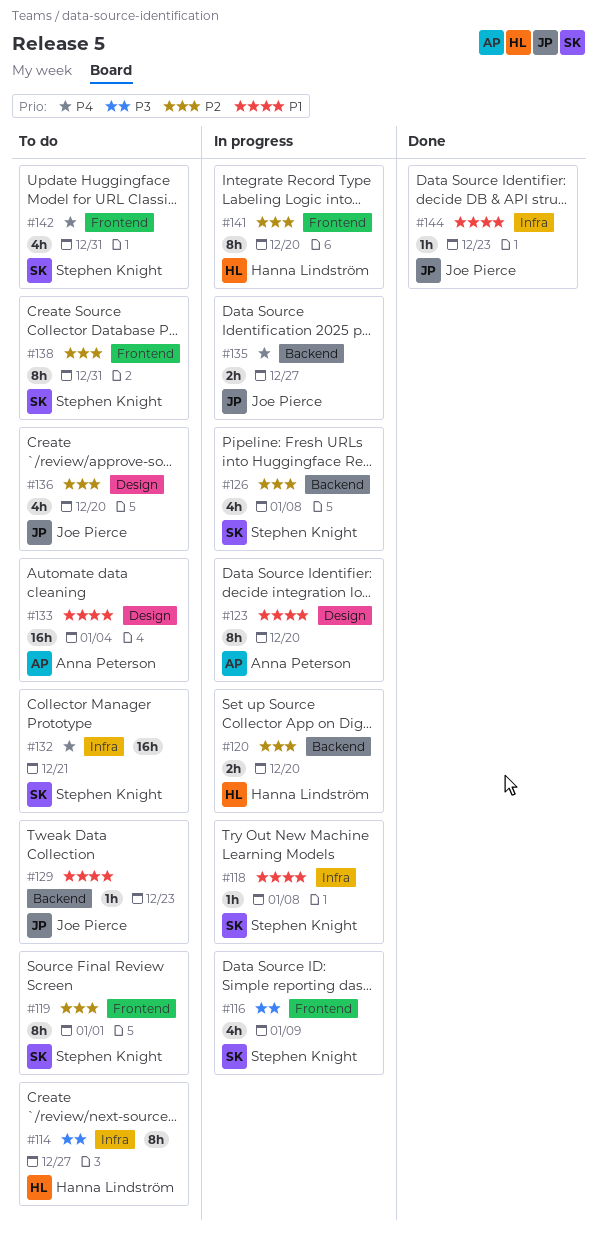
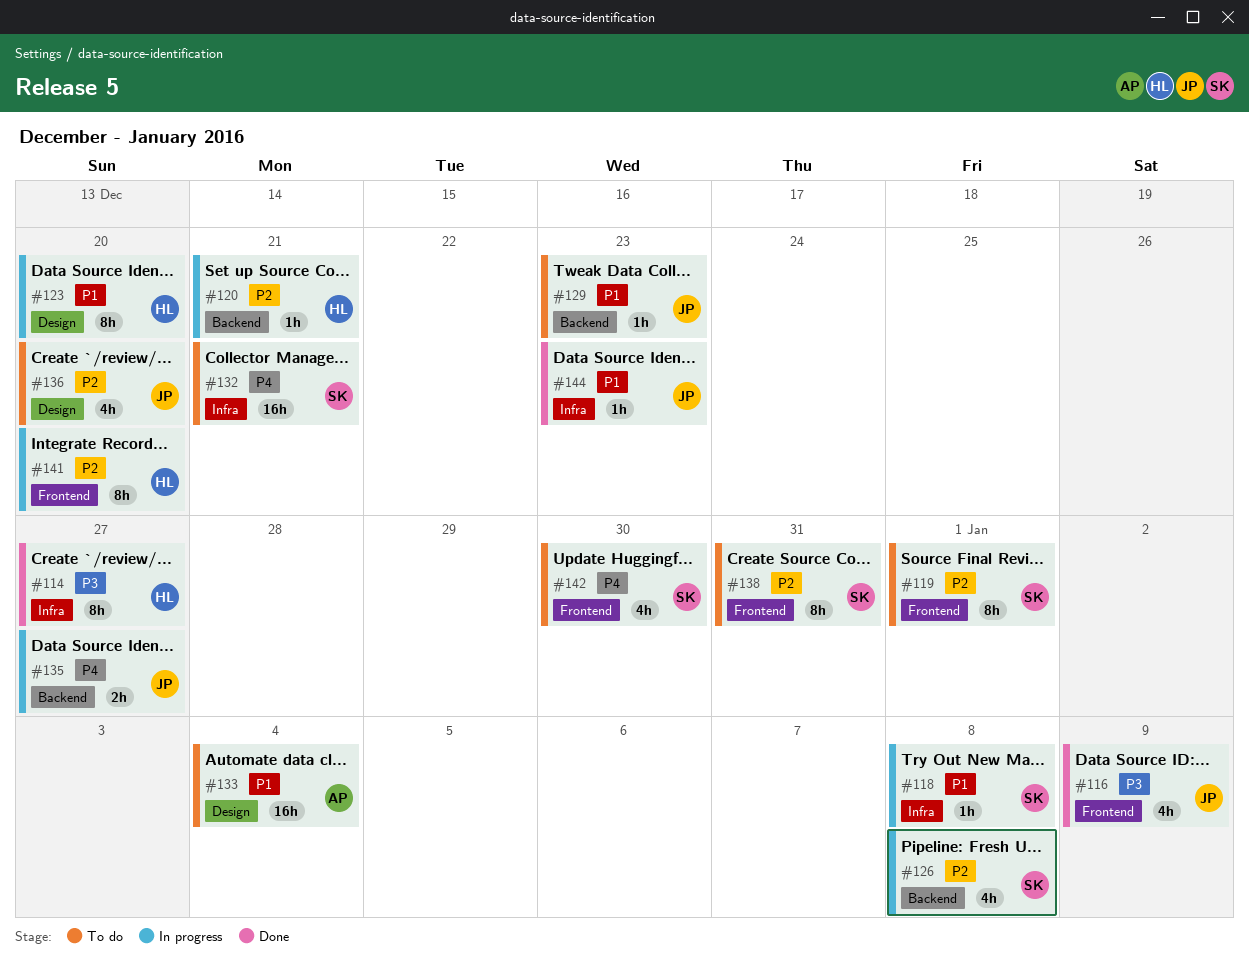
#114, status: To do -> Done
#116, status: In progress -> Done
#116, owner: Stephen Knight -> Joe Pierce
#120, estimate: 2h -> 1h
#120, due: Dec 20 -> Dec 21
#123, owner: Anna Peterson -> Hanna Lindström
#142, due: Dec 31 -> Dec 30

